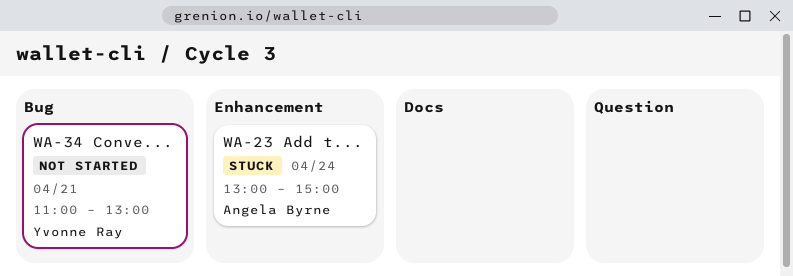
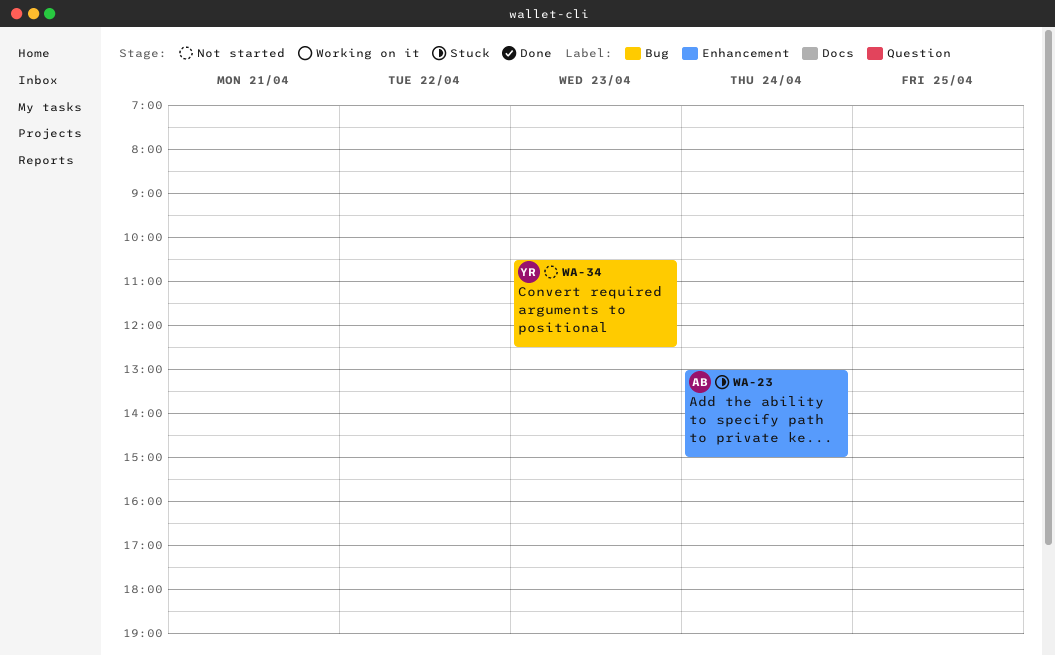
WA-34, day: Apr 21 -> Apr 23
WA-34, begins: 11:00 -> 10:30
WA-34, ends: 13:00 -> 12:30

